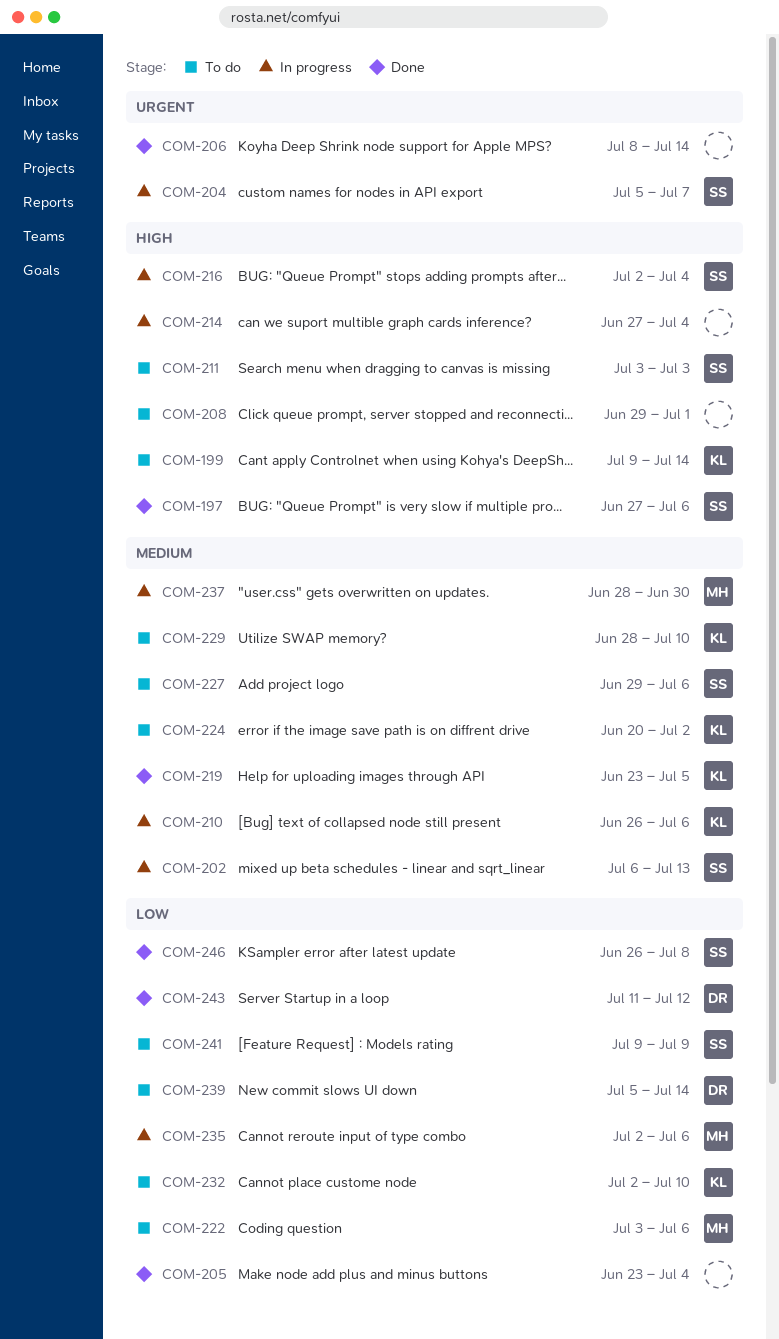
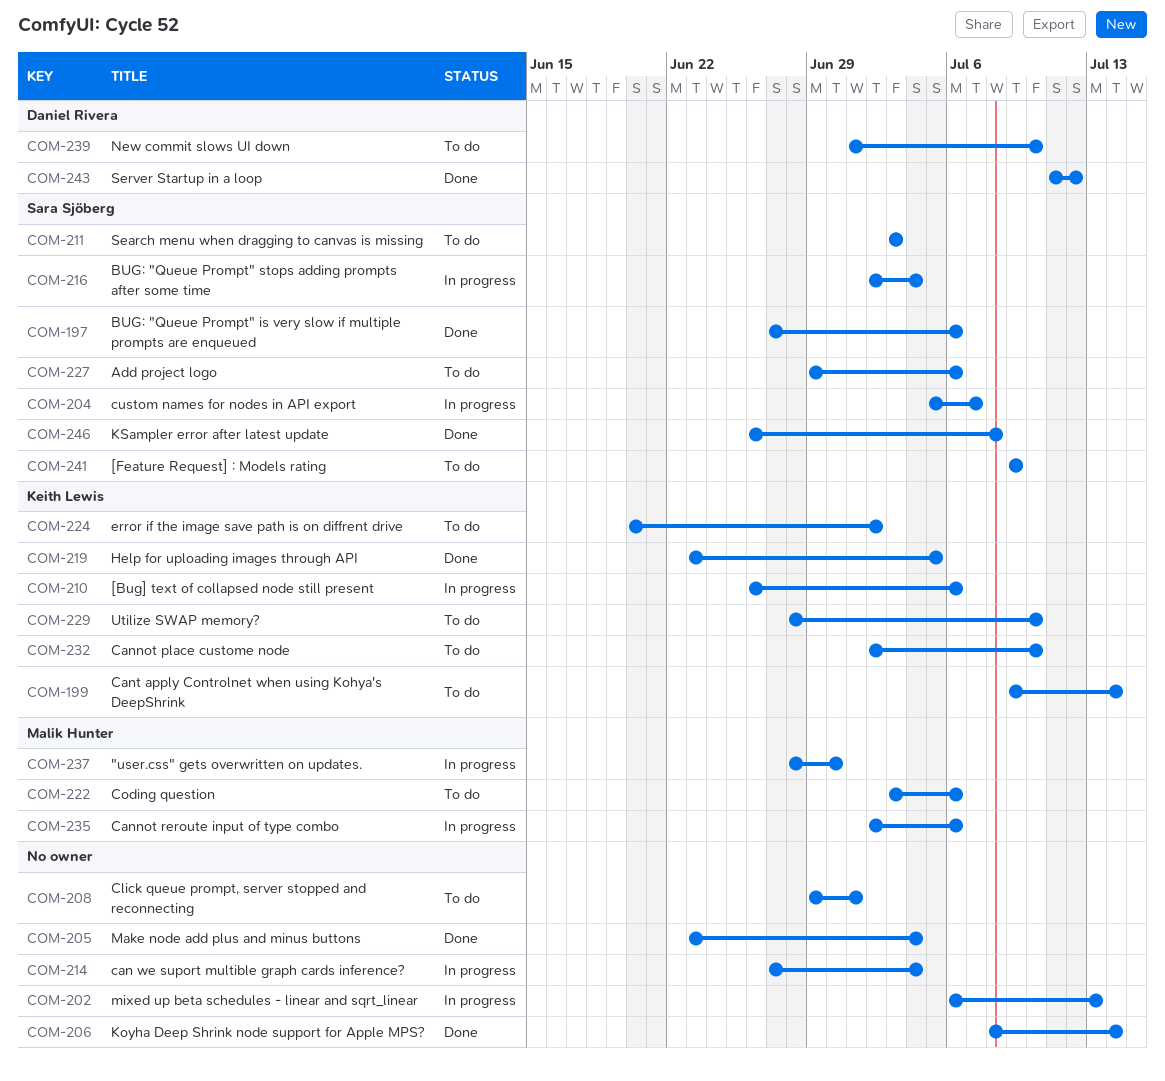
COM-202, owner: Sara Sjöberg -> none
COM-239, start: Jul 5 -> Jul 1
COM-239, due: Jul 14 -> Jul 10

